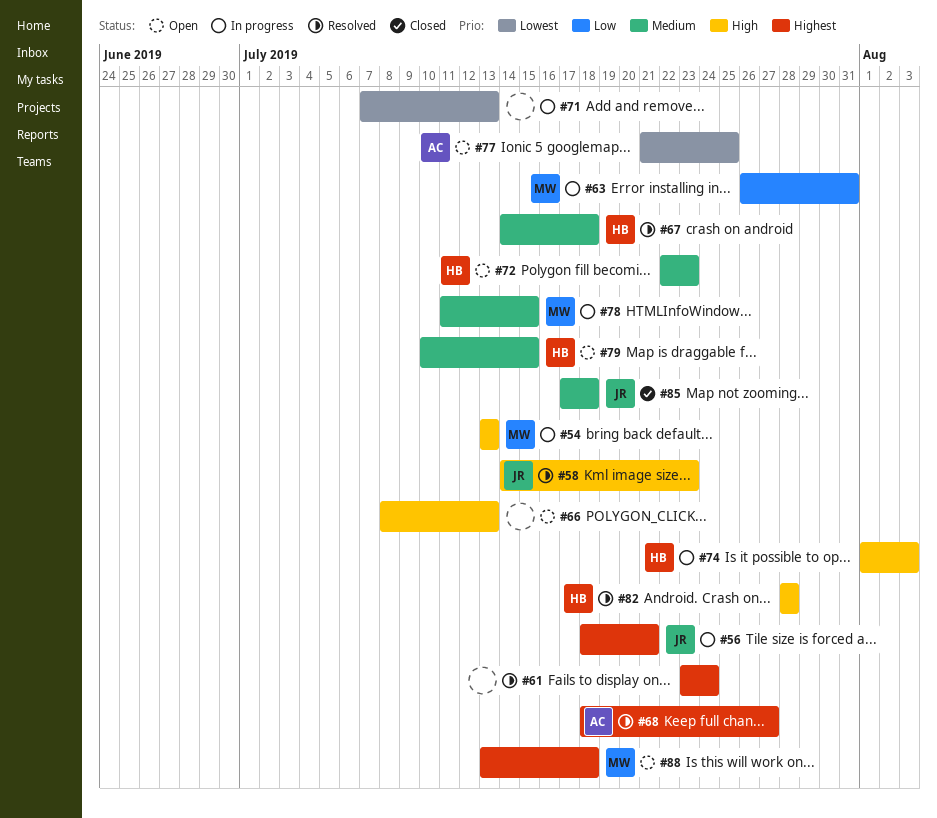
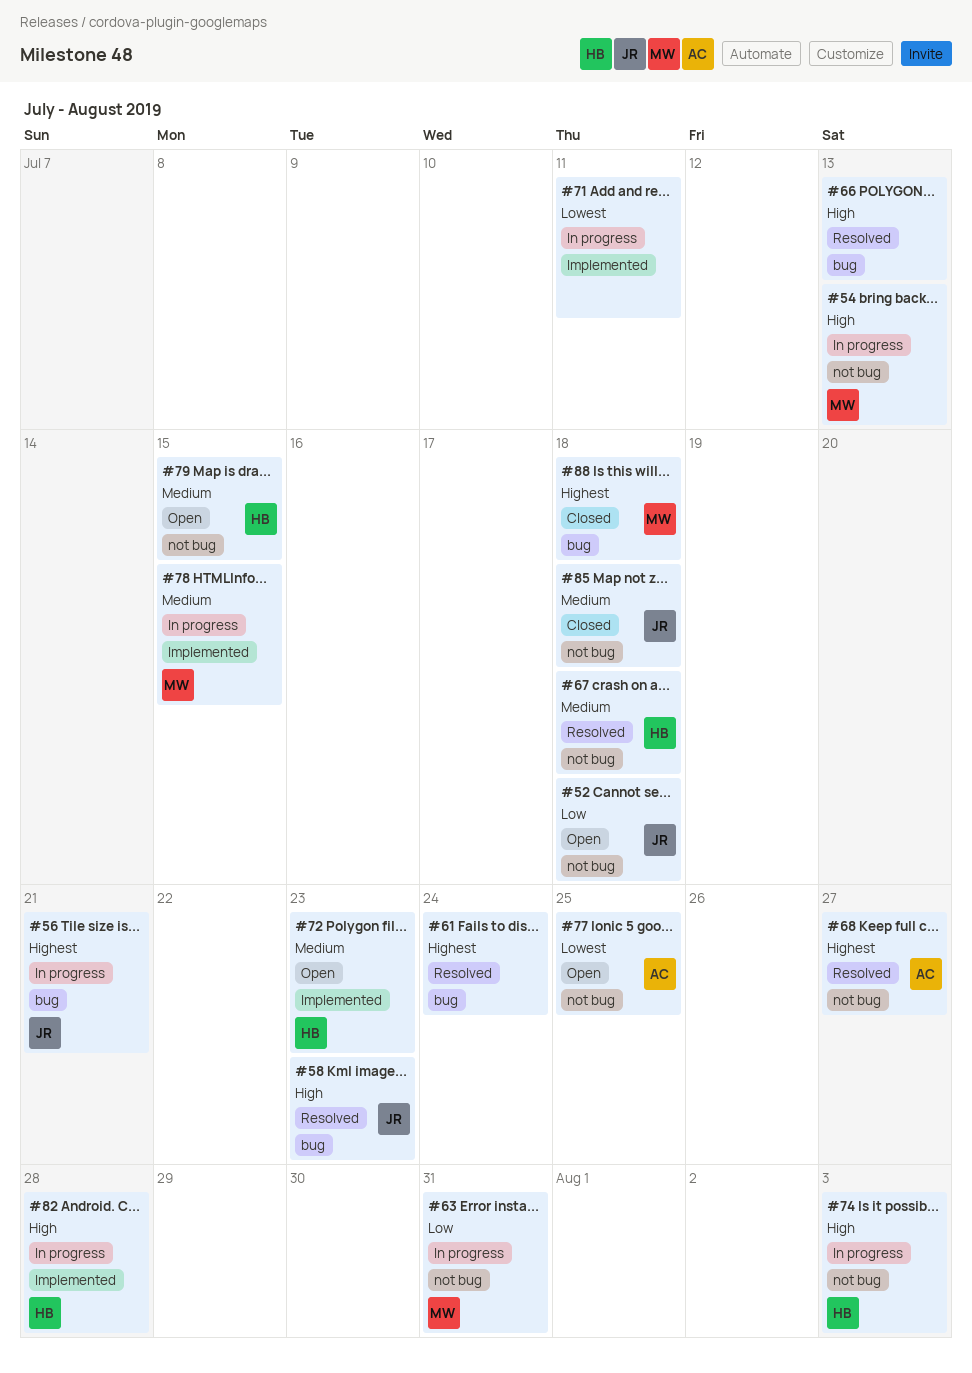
#52: none -> present
#66, status: Open -> Resolved
#71, due: Jul 13 -> Jul 11
#82, status: Resolved -> In progress
#88, status: Open -> Closed

